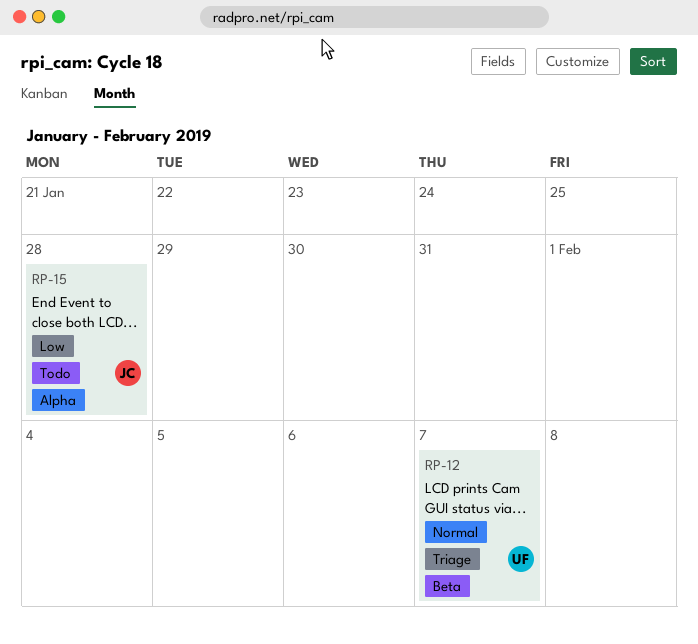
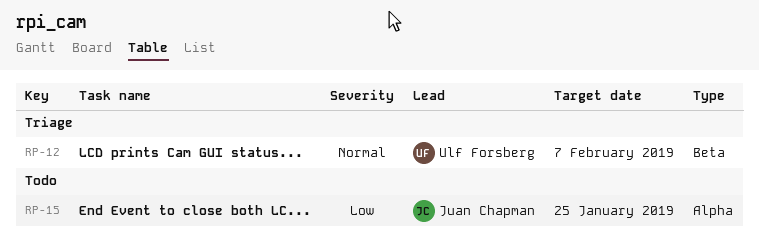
RP-15, due: Jan 28 -> Jan 25

